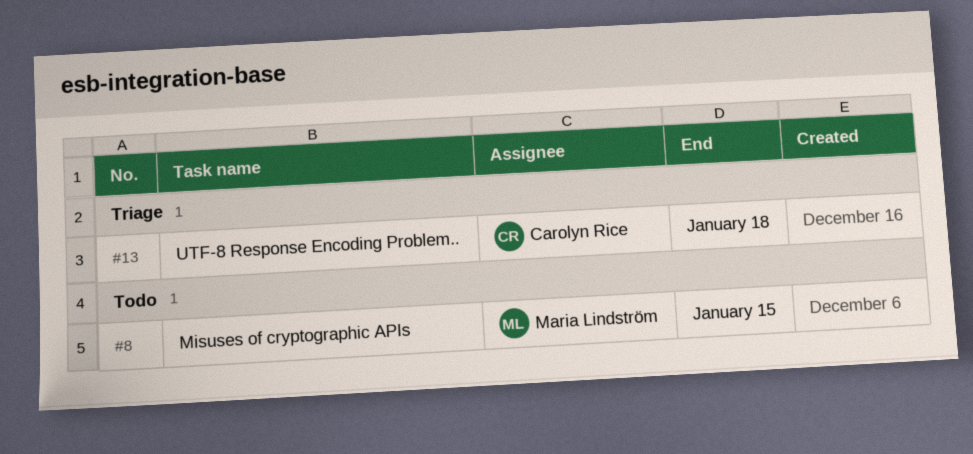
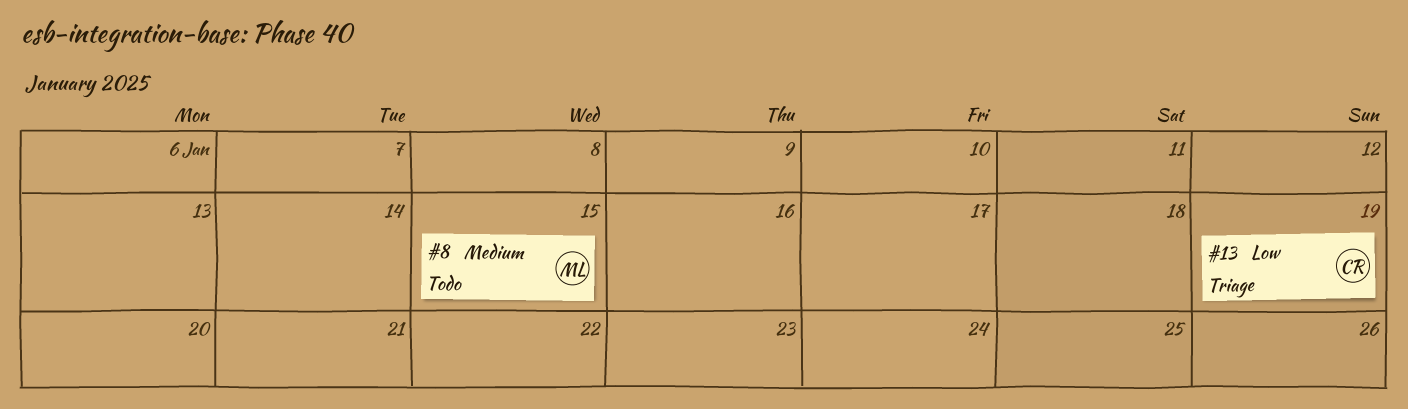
#13, due: Jan 18 -> Jan 19

